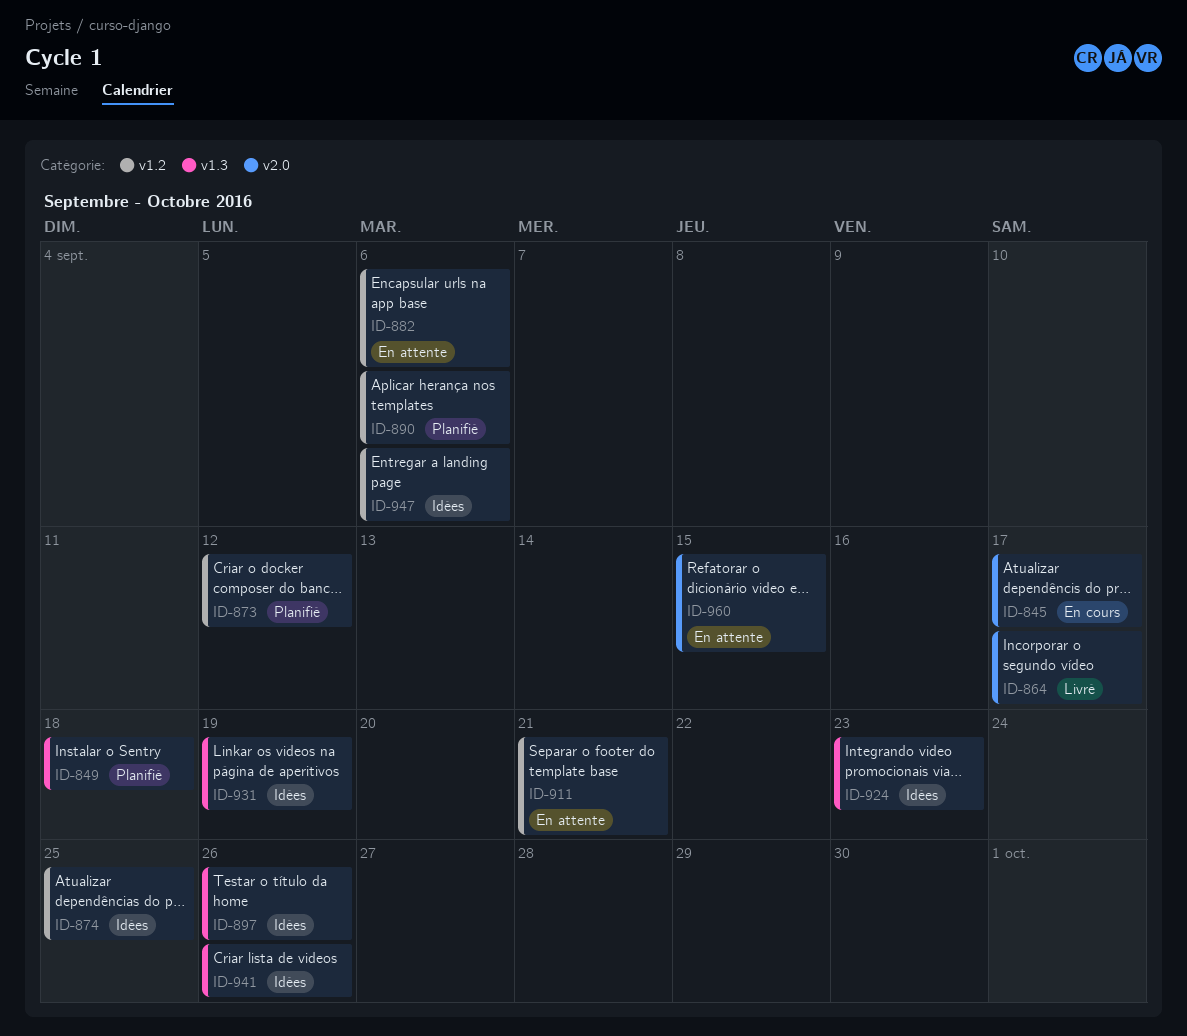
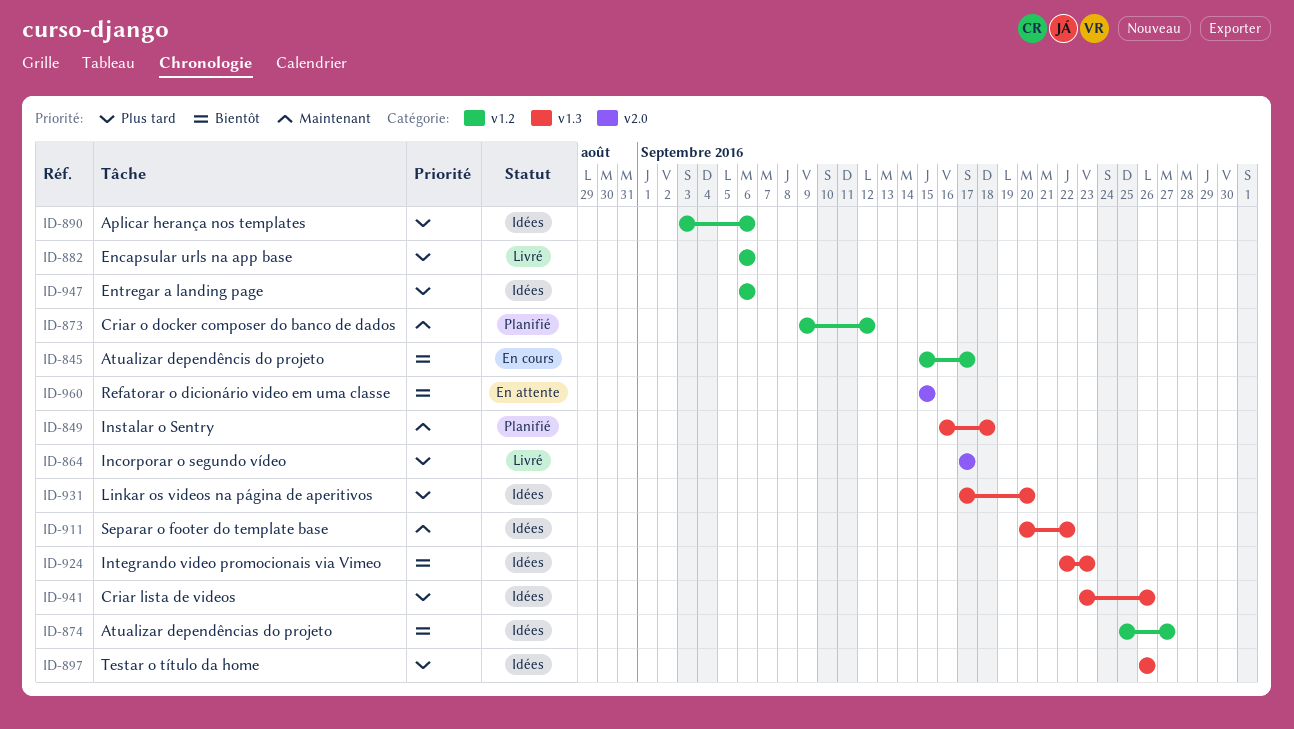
ID-845, label: v2.0 -> v1.2
ID-874, due: Sep 25 -> Sep 27
ID-882, status: En attente -> Livré
ID-890, status: Planifié -> Idées
ID-911, status: En attente -> Idées
ID-911, label: v1.2 -> v1.3
ID-911, due: Sep 21 -> Sep 22
ID-931, due: Sep 19 -> Sep 20

